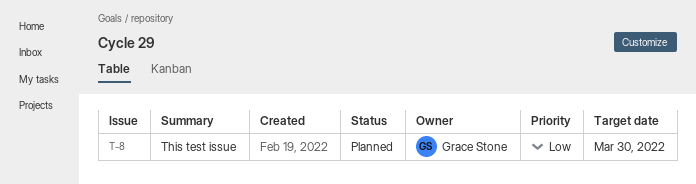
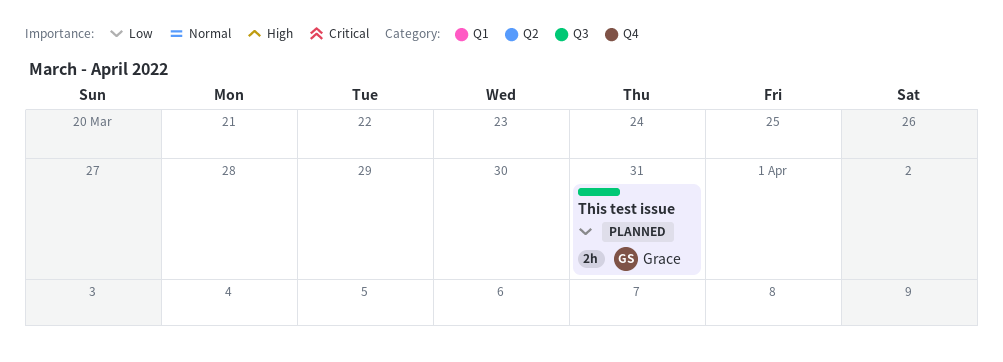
This test issue, due: Mar 30 -> Mar 31

